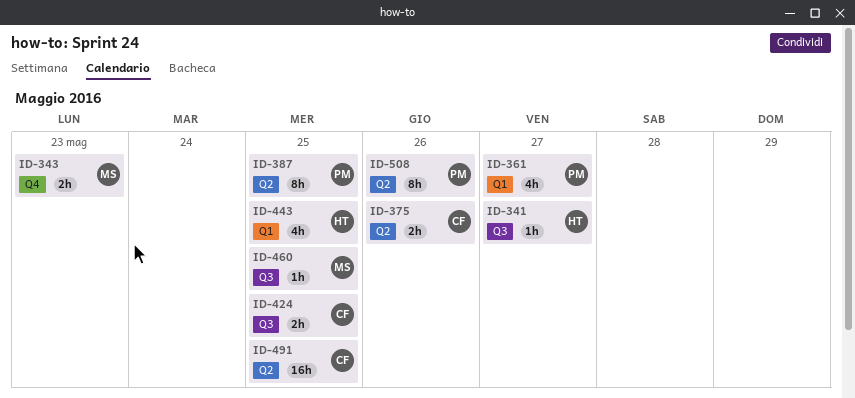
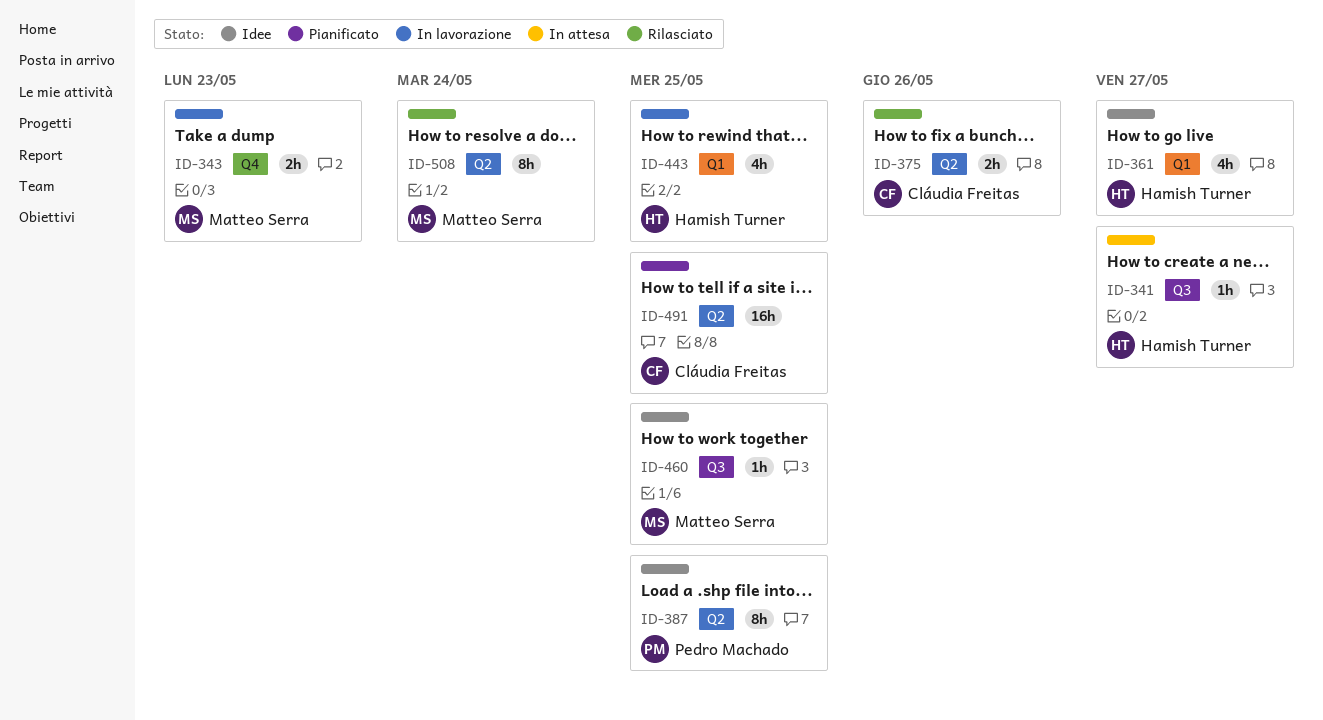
ID-361, owner: Pedro Machado -> Hamish Turner
ID-424: present -> none
ID-508, owner: Pedro Machado -> Matteo Serra
ID-508, due: May 26 -> May 24

